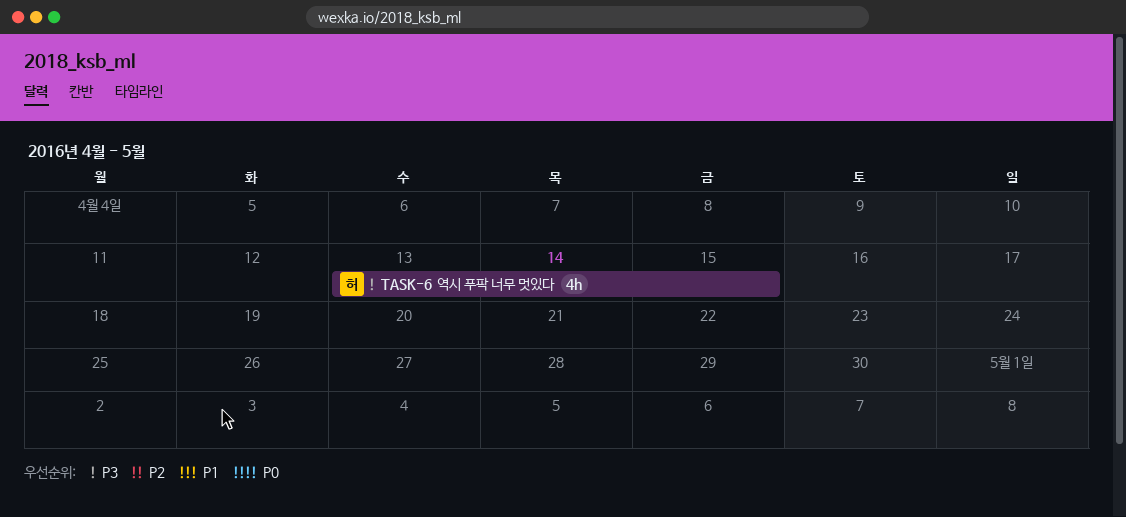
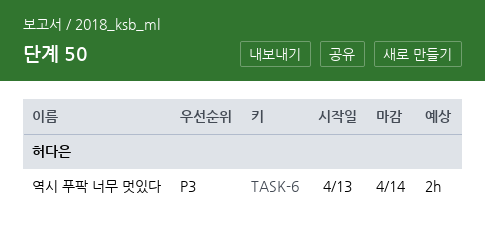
TASK-6, estimate: 4h -> 2h
TASK-6, due: Apr 15 -> Apr 14

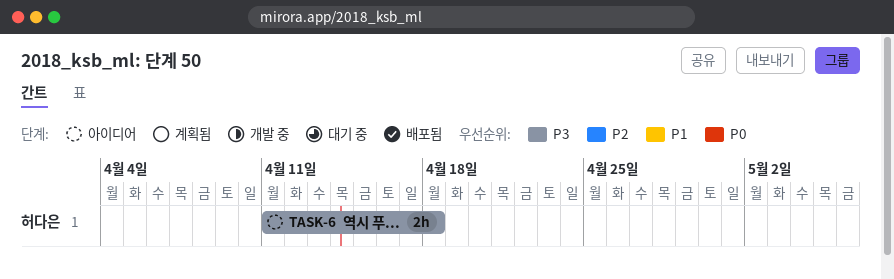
TASK-6, start: Apr 13 -> Apr 11
TASK-6, due: Apr 14 -> Apr 18

